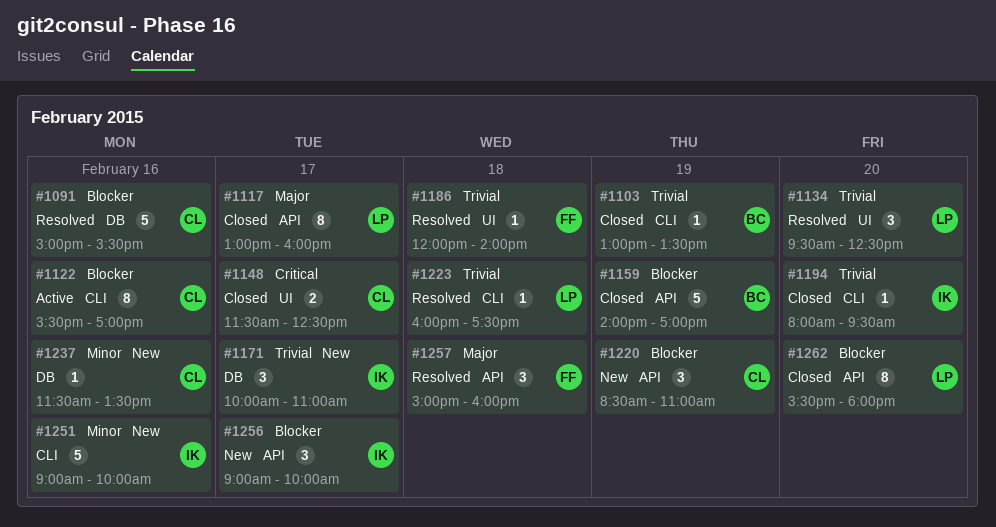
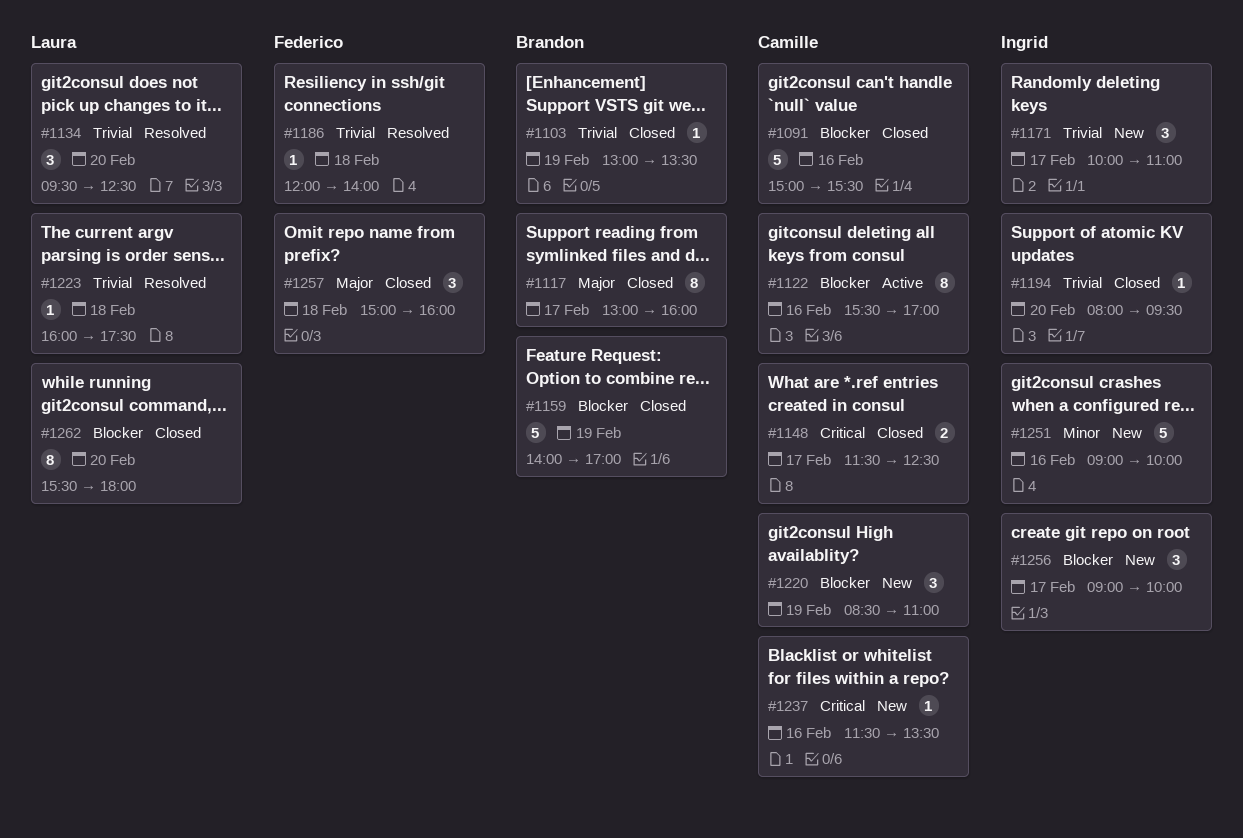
#1091, status: Resolved -> Closed
#1117, owner: Laura -> Brandon
#1237, priority: Minor -> Critical
#1257, status: Resolved -> Closed

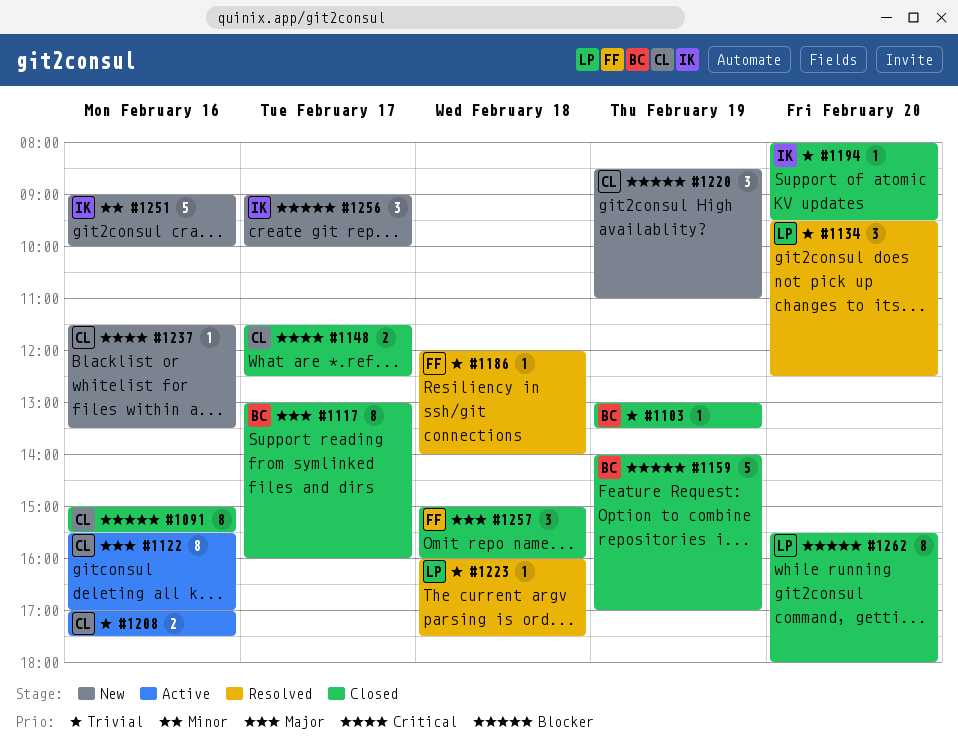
#1091, estimate: 5 -> 8
#1122, priority: Blocker -> Major
#1171: present -> none
#1208: none -> present

